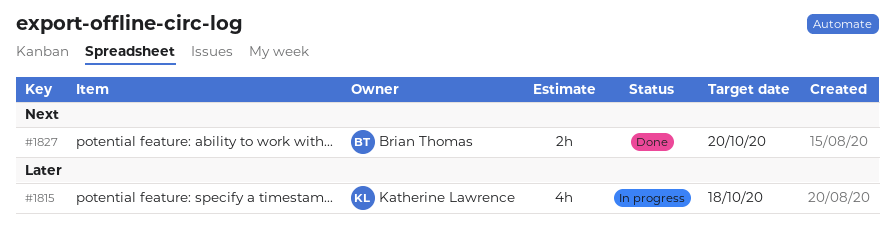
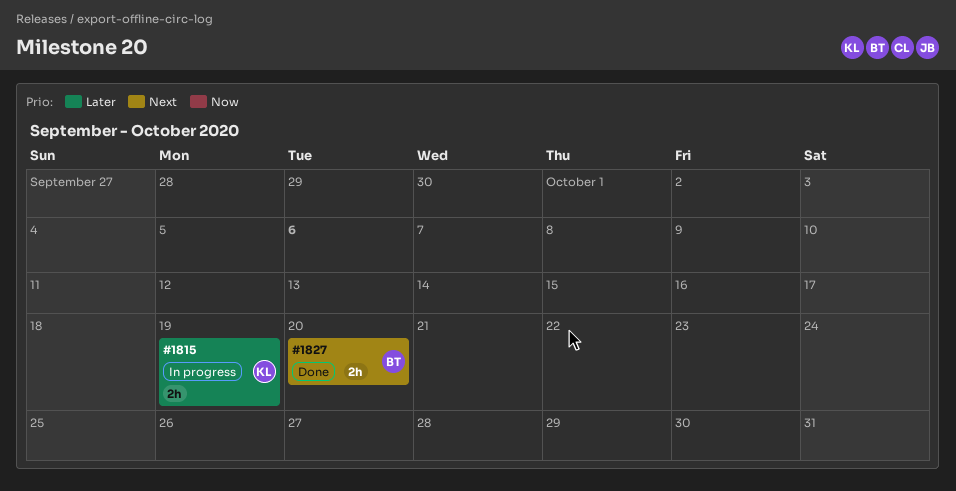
#1815, estimate: 4h -> 2h
#1815, due: Oct 18 -> Oct 19

